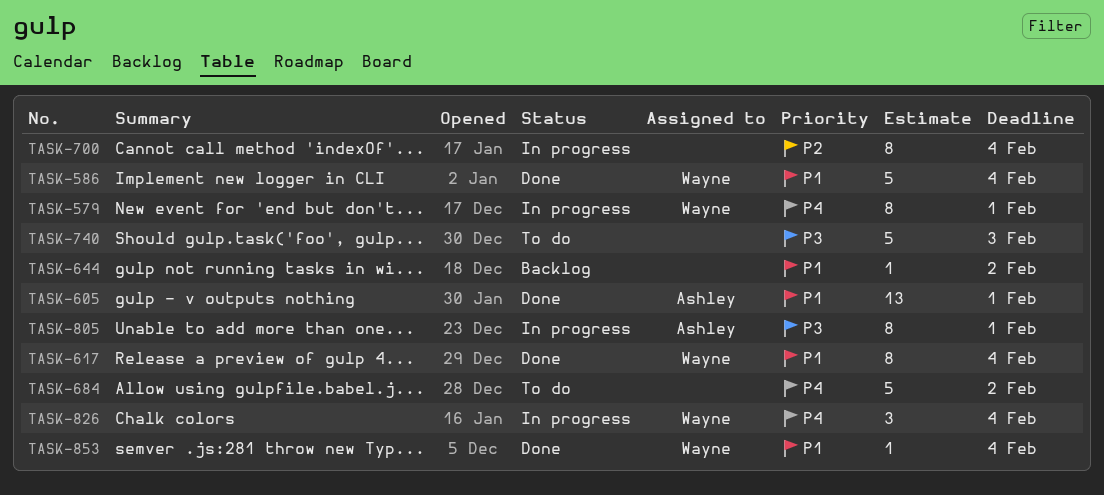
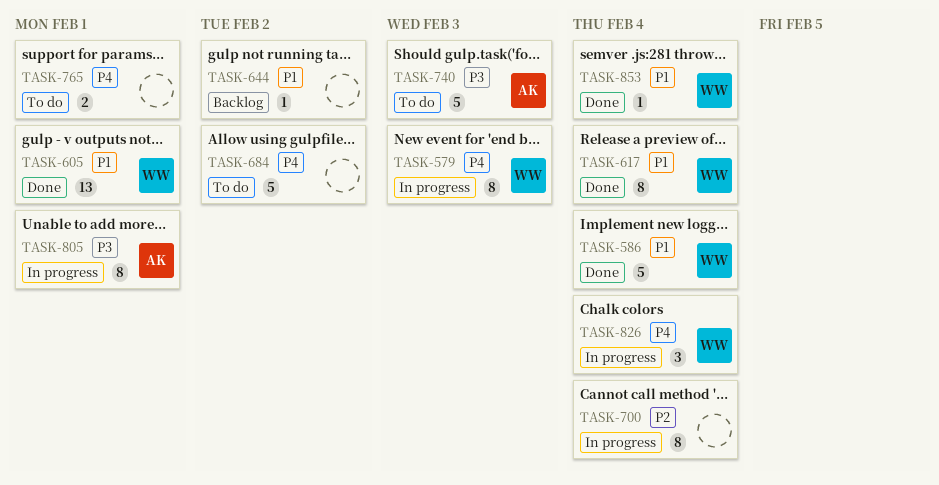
TASK-579, due: Feb 1 -> Feb 3
TASK-605, owner: Ashley -> Wayne
TASK-740, owner: none -> Ashley
TASK-765: none -> present

